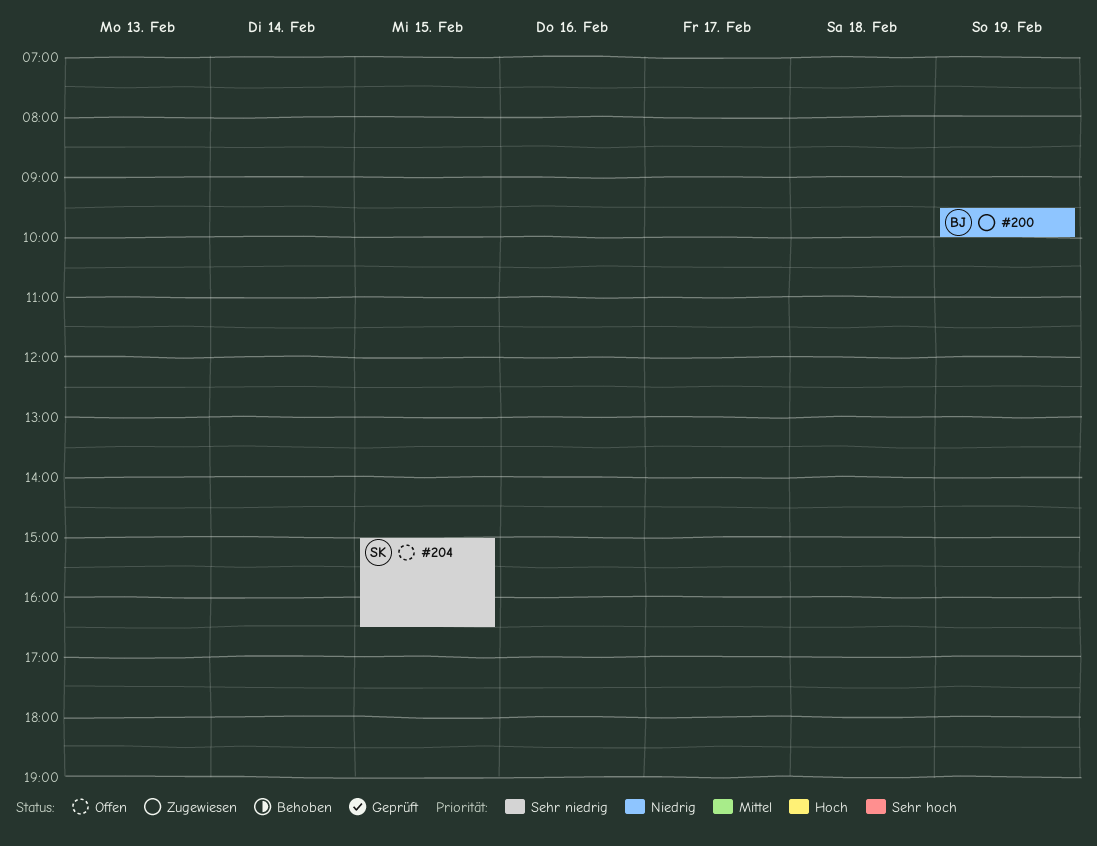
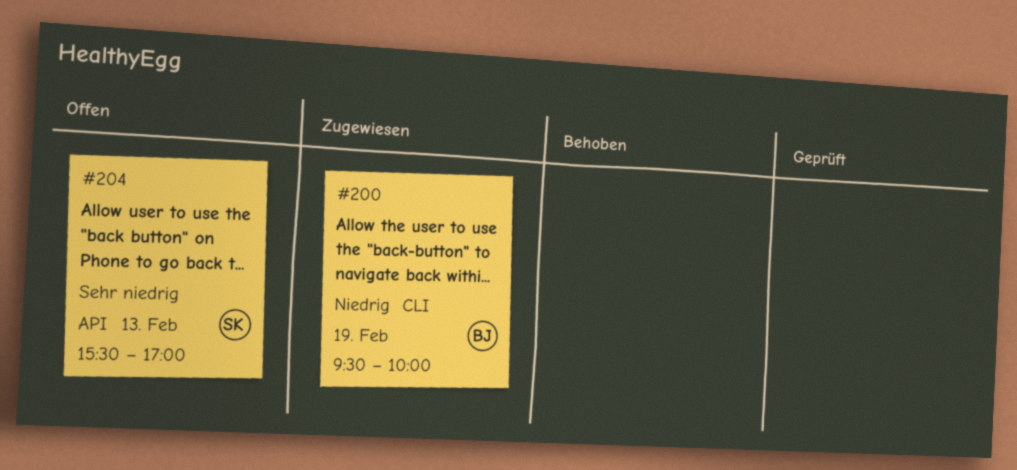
#204, day: Feb 15 -> Feb 13
#204, begins: 15:00 -> 15:30
#204, ends: 16:30 -> 17:00

